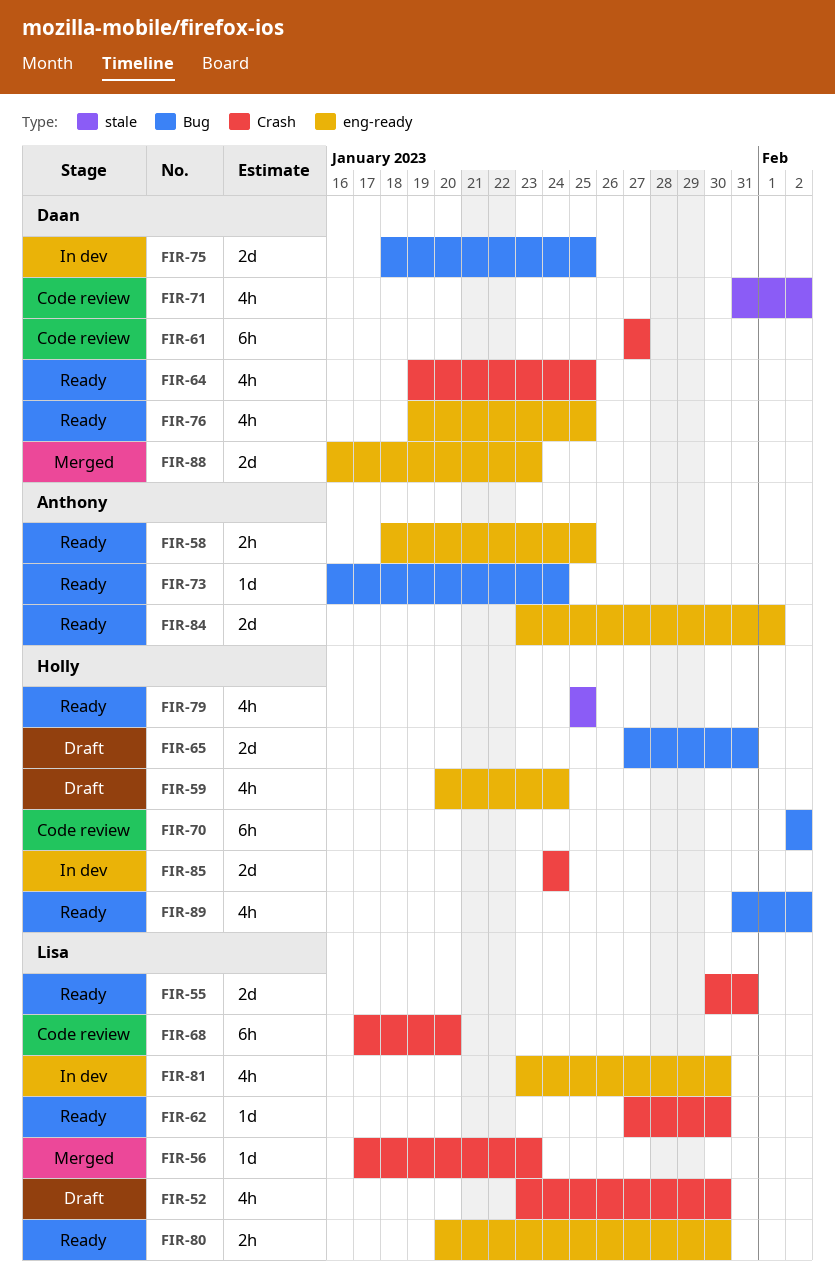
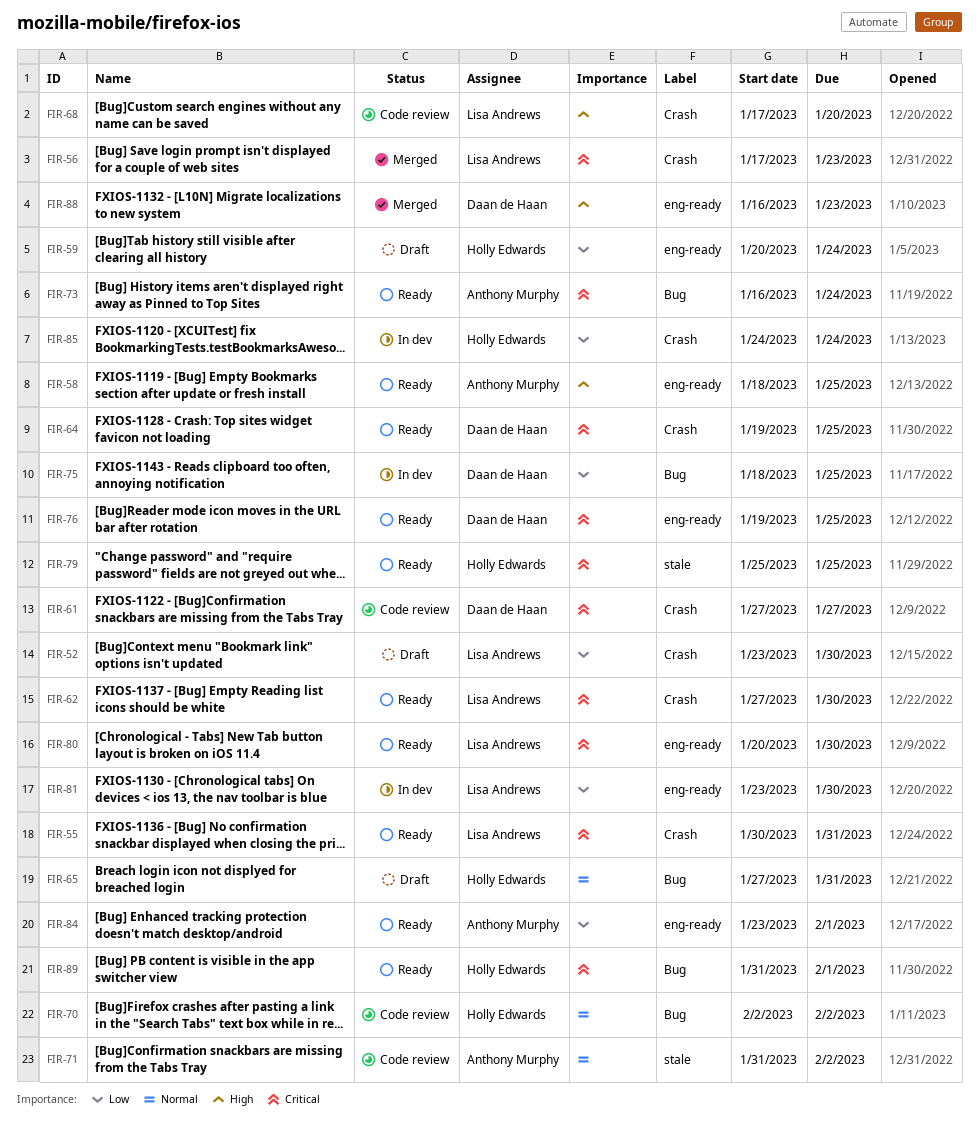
FIR-71, owner: Daan de Haan -> Anthony Murphy
FIR-89, due: Feb 2 -> Feb 1

